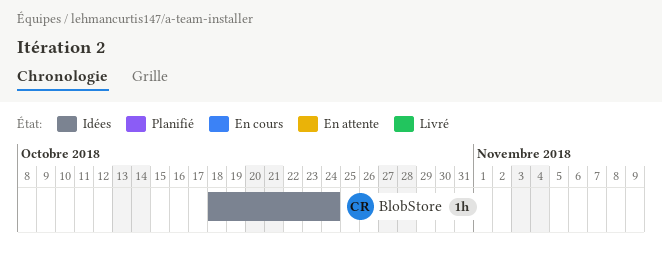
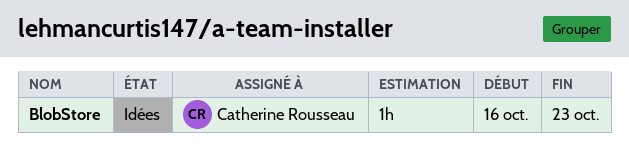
BlobStore, start: Oct 18 -> Oct 16
BlobStore, due: Oct 24 -> Oct 23

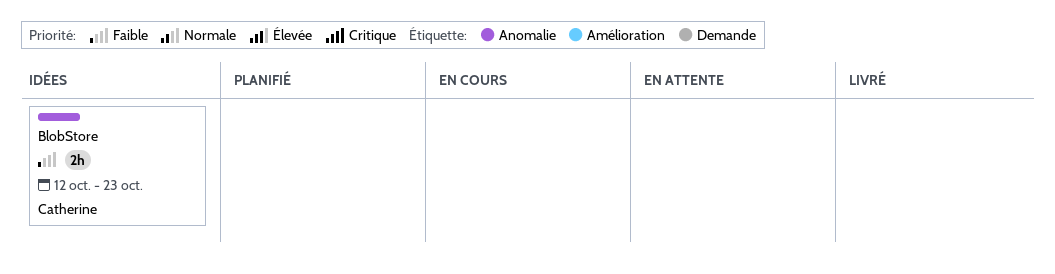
BlobStore, estimate: 1h -> 2h
BlobStore, start: Oct 16 -> Oct 12

